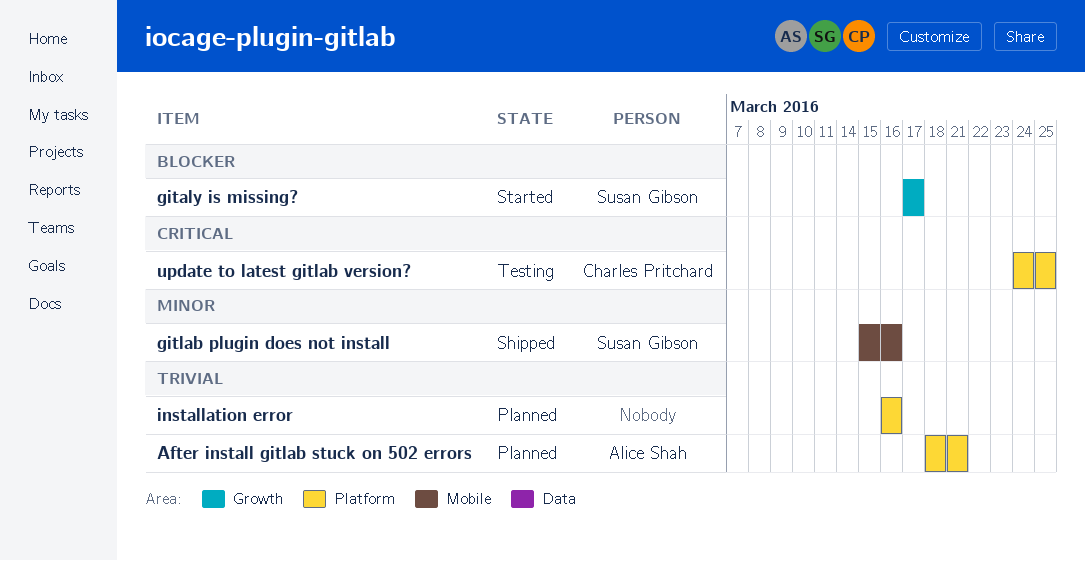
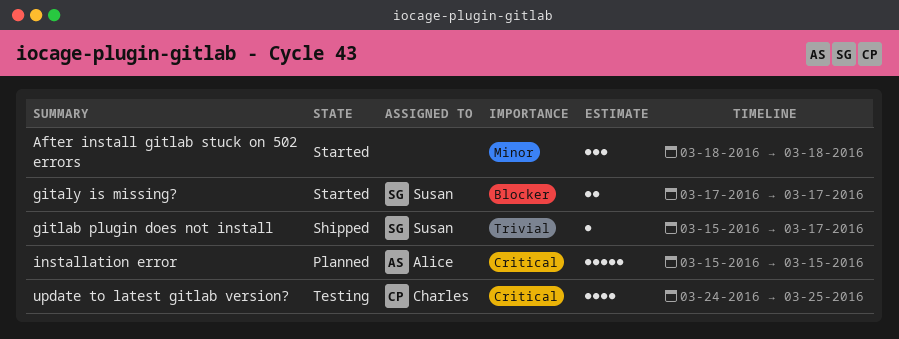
After install gitlab stuck on 502 errors, status: Planned -> Started
After install gitlab stuck on 502 errors, owner: Alice Shah -> none
After install gitlab stuck on 502 errors, priority: Trivial -> Minor
After install gitlab stuck on 502 errors, due: Mar 21 -> Mar 18
gitlab plugin does not install, priority: Minor -> Trivial
gitlab plugin does not install, due: Mar 16 -> Mar 17
installation error, owner: none -> Alice Shah
installation error, priority: Trivial -> Critical
installation error, start: Mar 16 -> Mar 15
installation error, due: Mar 16 -> Mar 15

